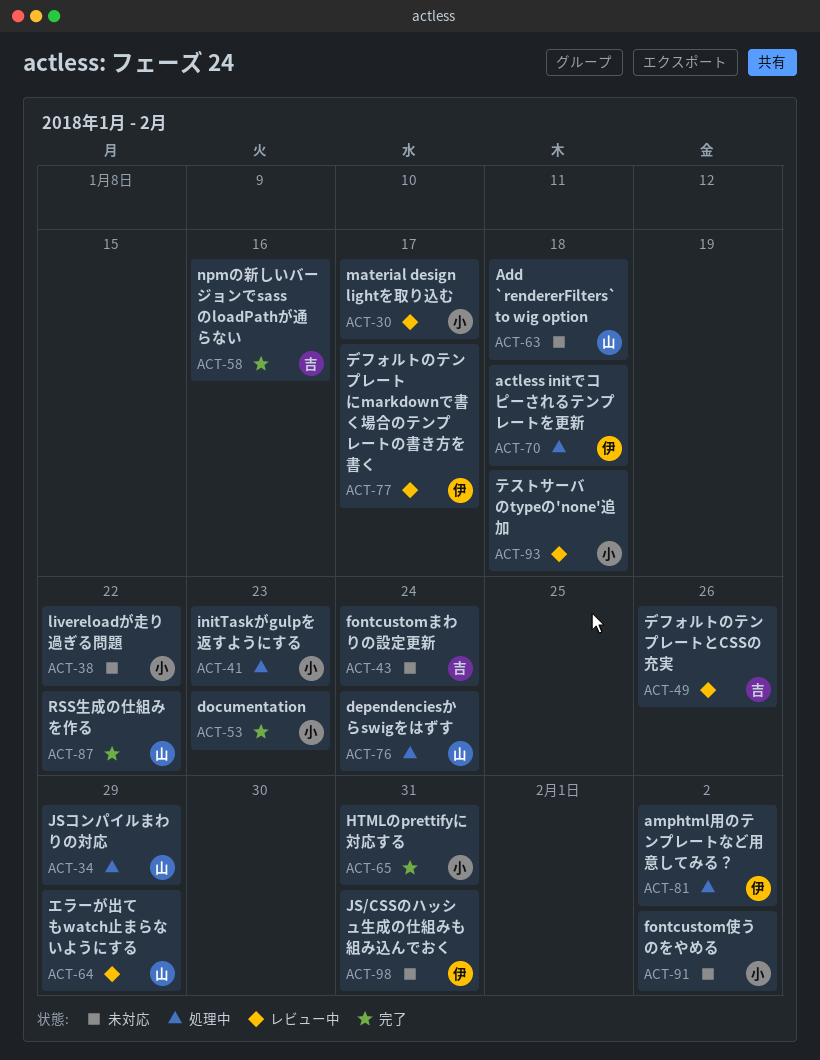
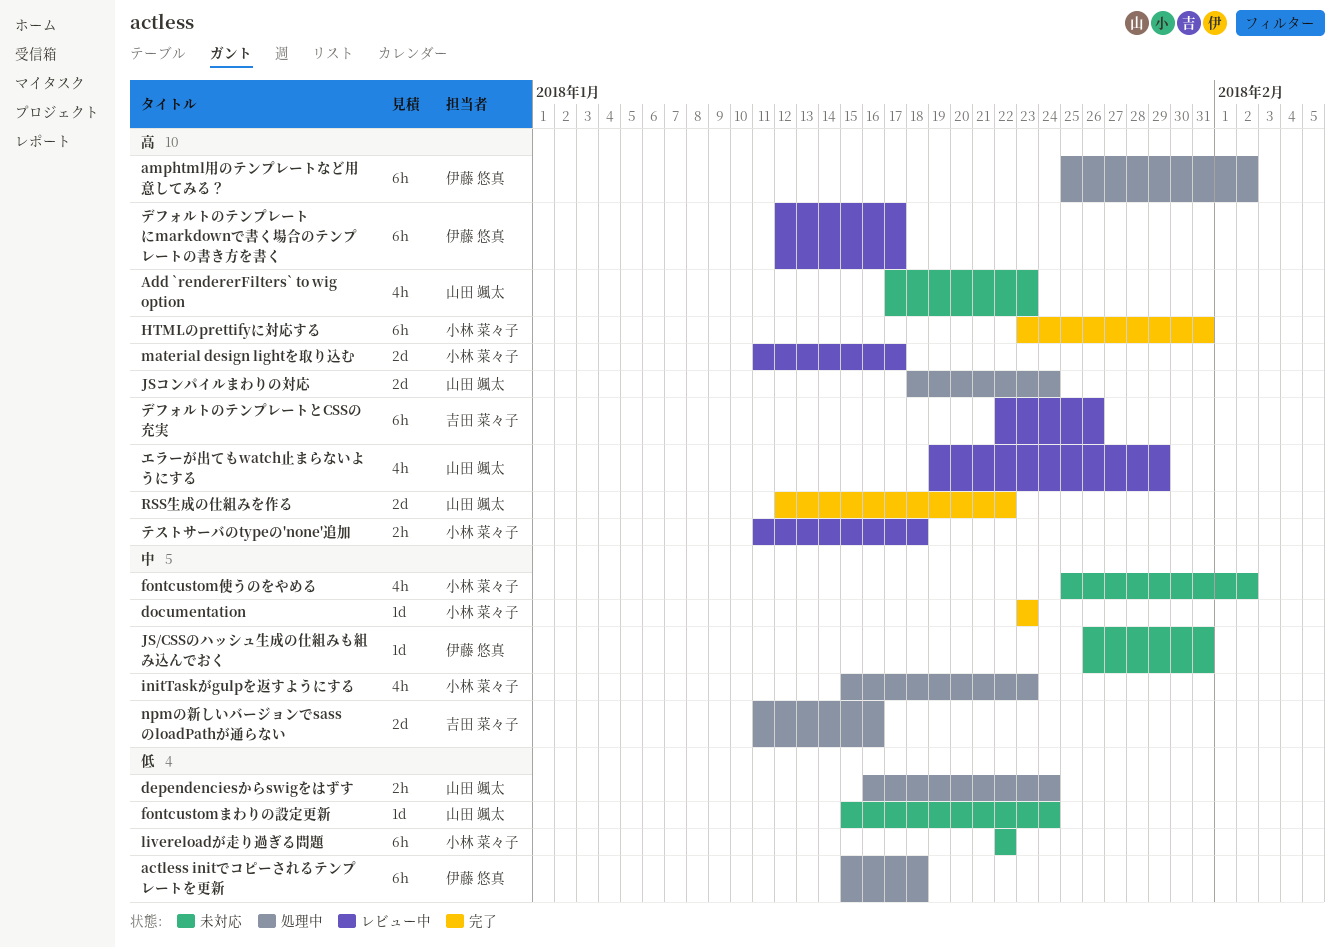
Add `rendererFilters` to wig option, due: Jan 18 -> Jan 23
fontcustomまわりの設定更新, owner: 吉田 菜々子 -> 山田 颯太
JSコンパイルまわりの対応, due: Jan 29 -> Jan 24
npmの新しいバージョンでsassのloadPathが通らない, status: 完了 -> 処理中

